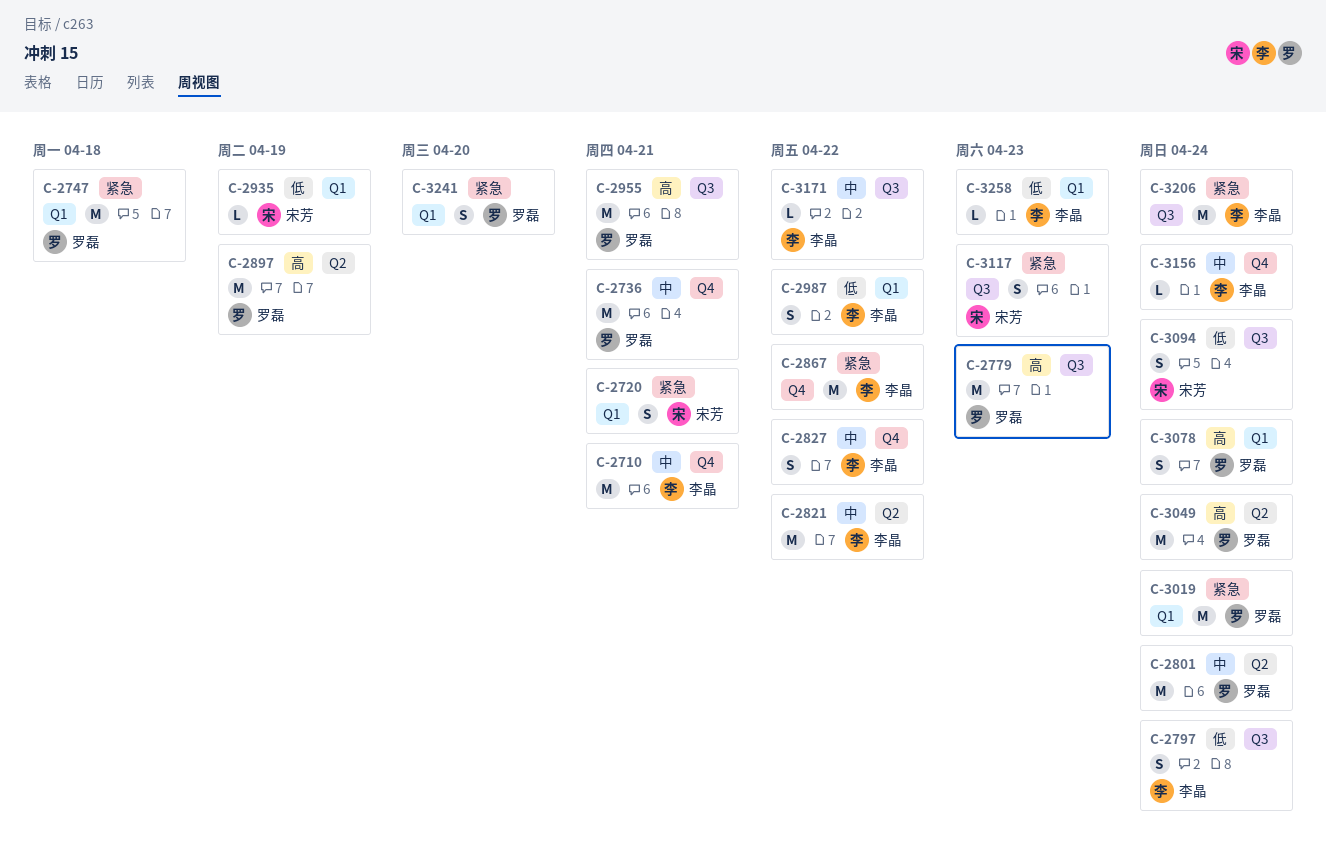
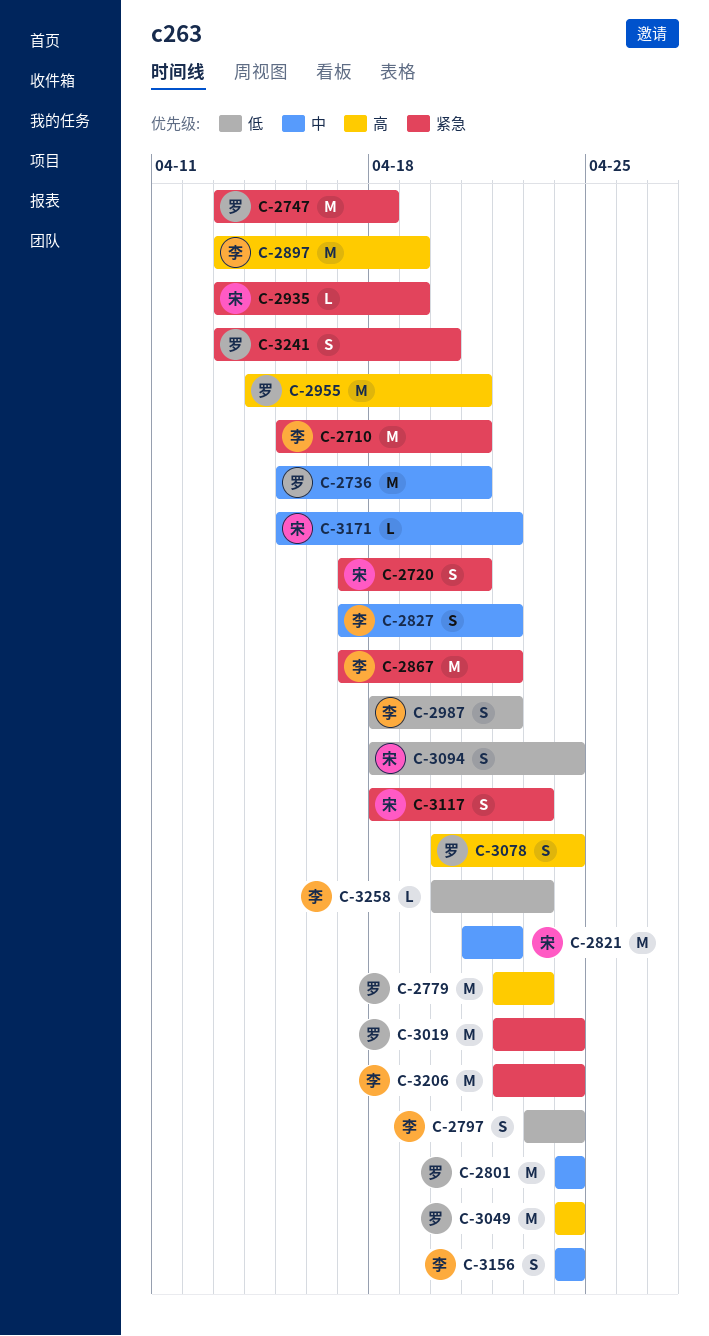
C-2710, priority: 中 -> 紧急
C-2821, owner: 李晶 -> 宋芳
C-2897, owner: 罗磊 -> 李晶
C-2935, priority: 低 -> 紧急
C-3156, estimate: L -> S
C-3171, owner: 李晶 -> 宋芳

